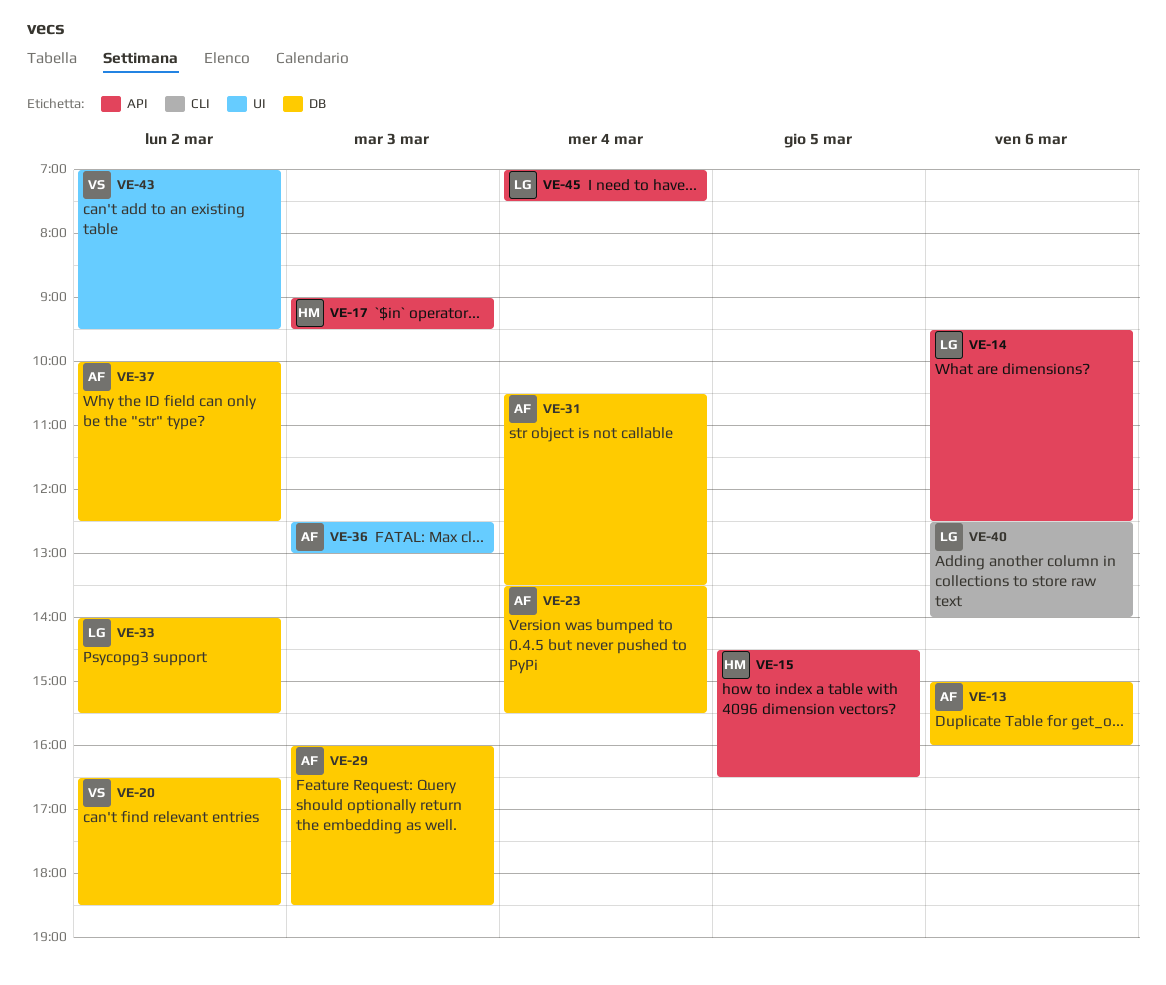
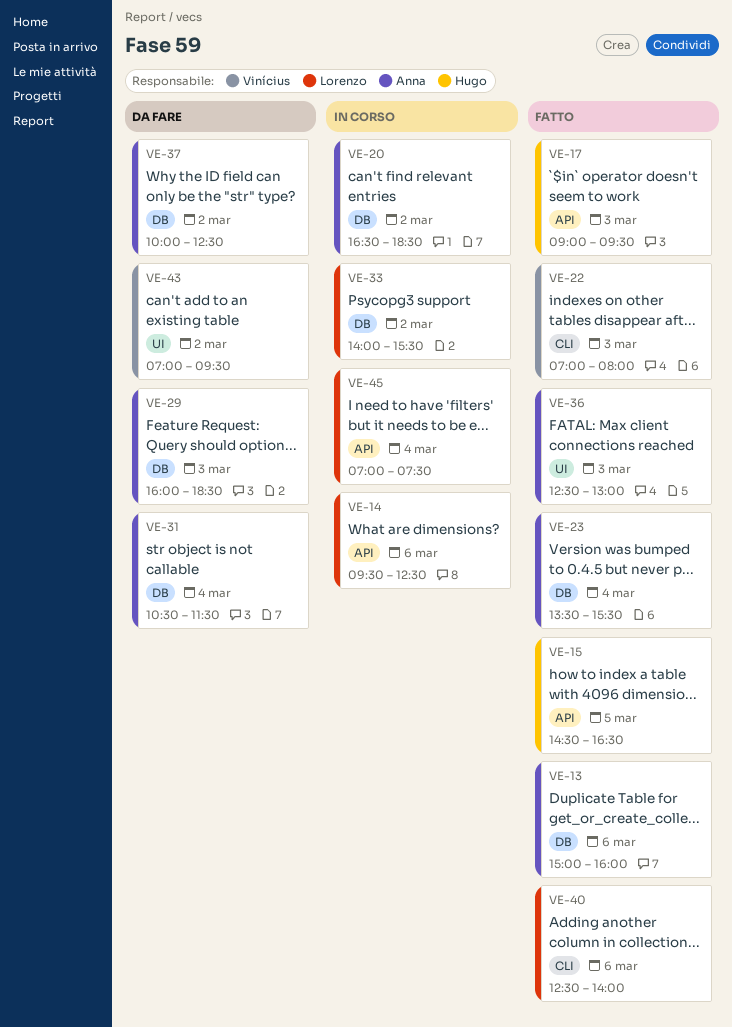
VE-20, owner: Vinícius -> Anna
VE-22: none -> present
VE-31, ends: 13:30 -> 11:30

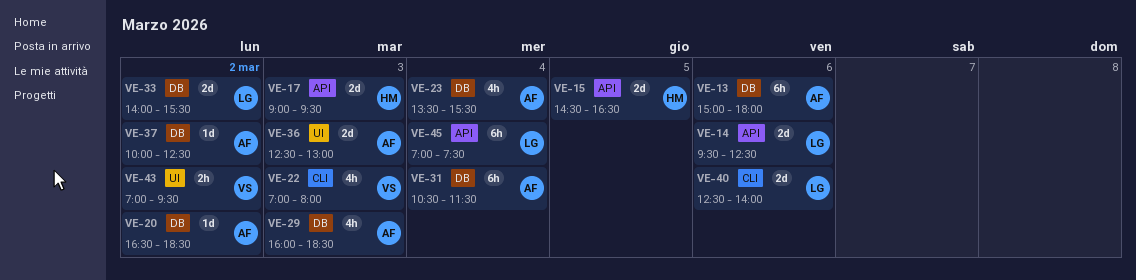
VE-13, ends: 16:00 -> 18:00

